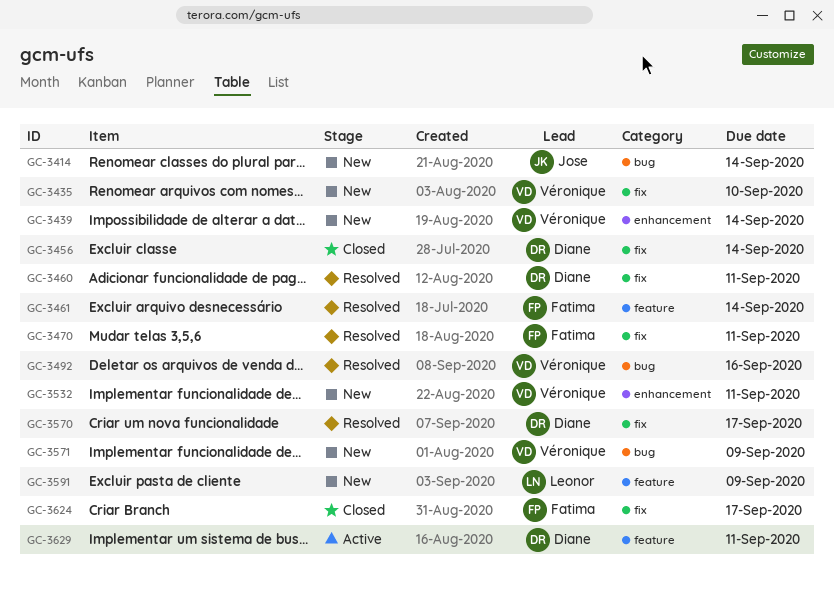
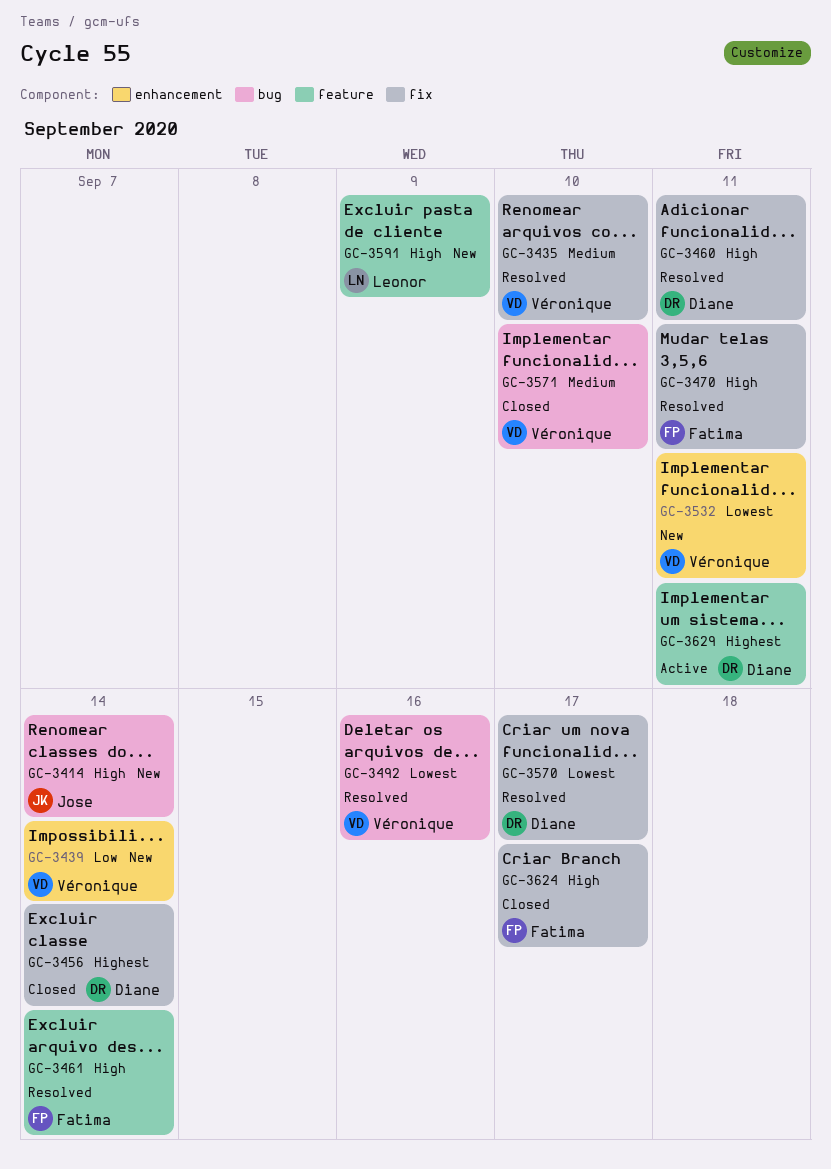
GC-3435, status: New -> Resolved
GC-3571, status: New -> Closed
GC-3571, due: Sep 9 -> Sep 10

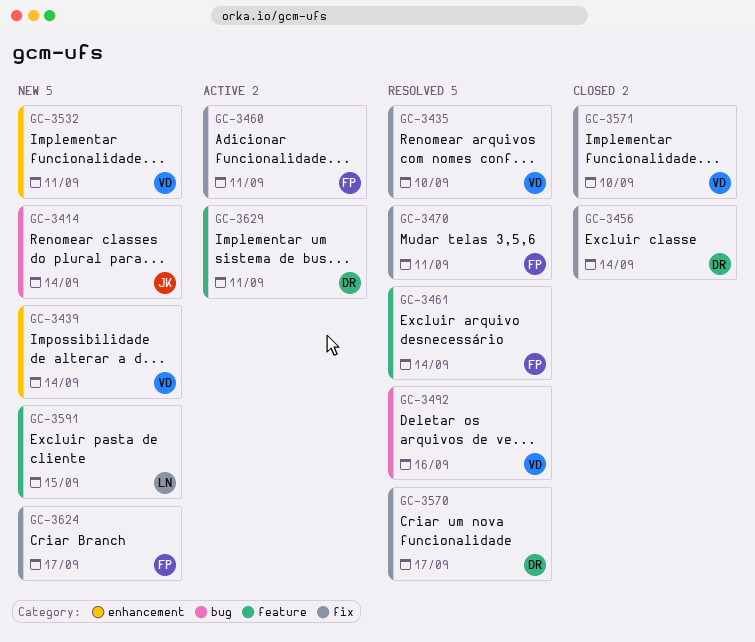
GC-3460, status: Resolved -> Active
GC-3460, owner: Diane -> Fatima
GC-3571, label: bug -> fix
GC-3591, due: Sep 9 -> Sep 15
GC-3624, status: Closed -> New

